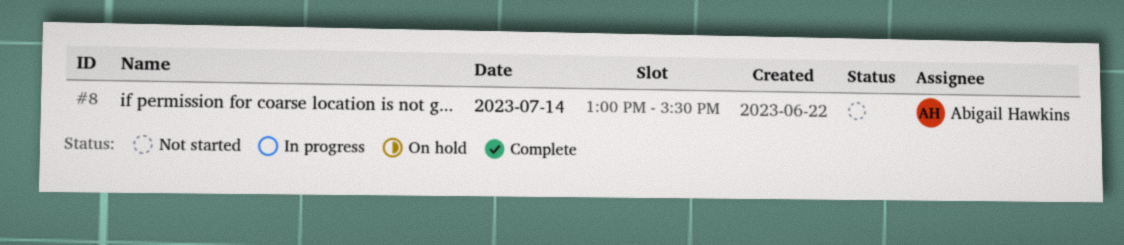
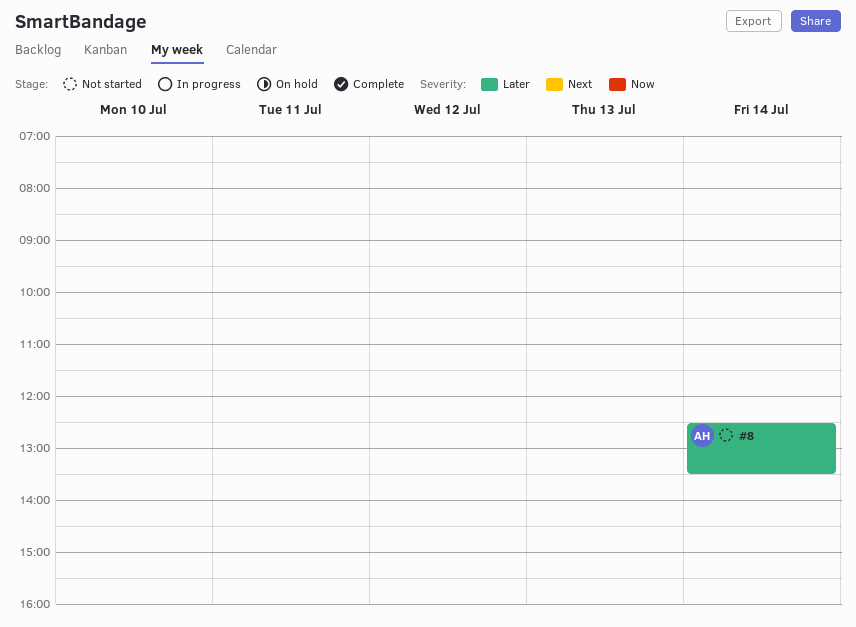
#8, begins: 13:00 -> 12:30
#8, ends: 15:30 -> 13:30

